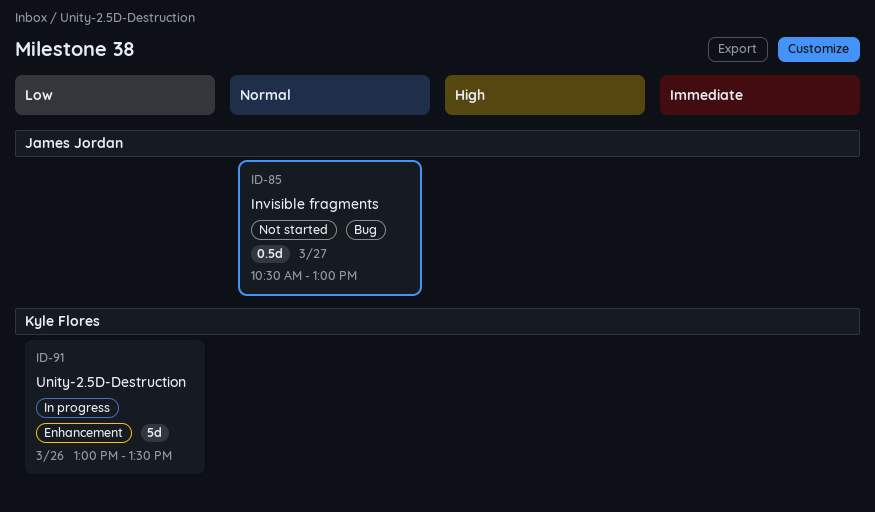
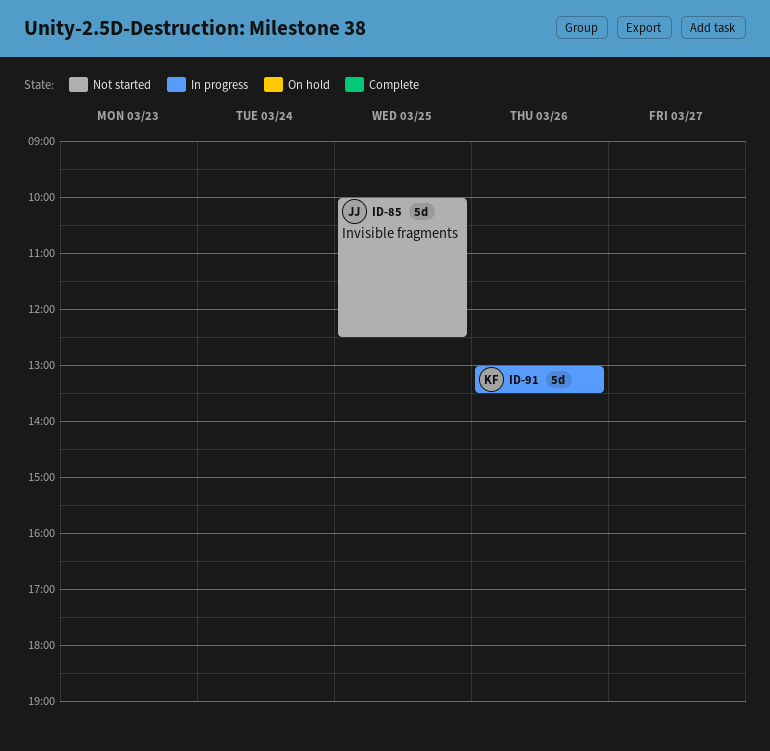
ID-85, estimate: 0.5d -> 5d
ID-85, day: Mar 27 -> Mar 25
ID-85, begins: 10:30 -> 10:00
ID-85, ends: 13:00 -> 12:30

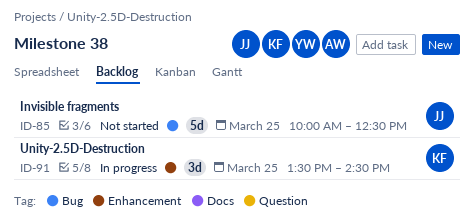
ID-91, estimate: 5d -> 3d
ID-91, day: Mar 26 -> Mar 25
ID-91, begins: 13:00 -> 13:30
ID-91, ends: 13:30 -> 14:30

